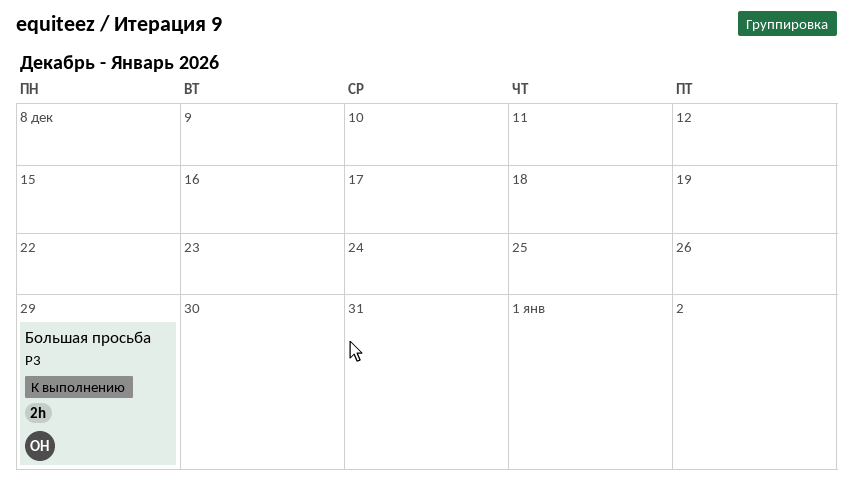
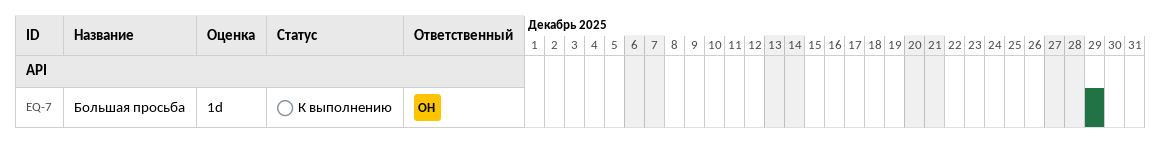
Большая просьба, estimate: 2h -> 1d

